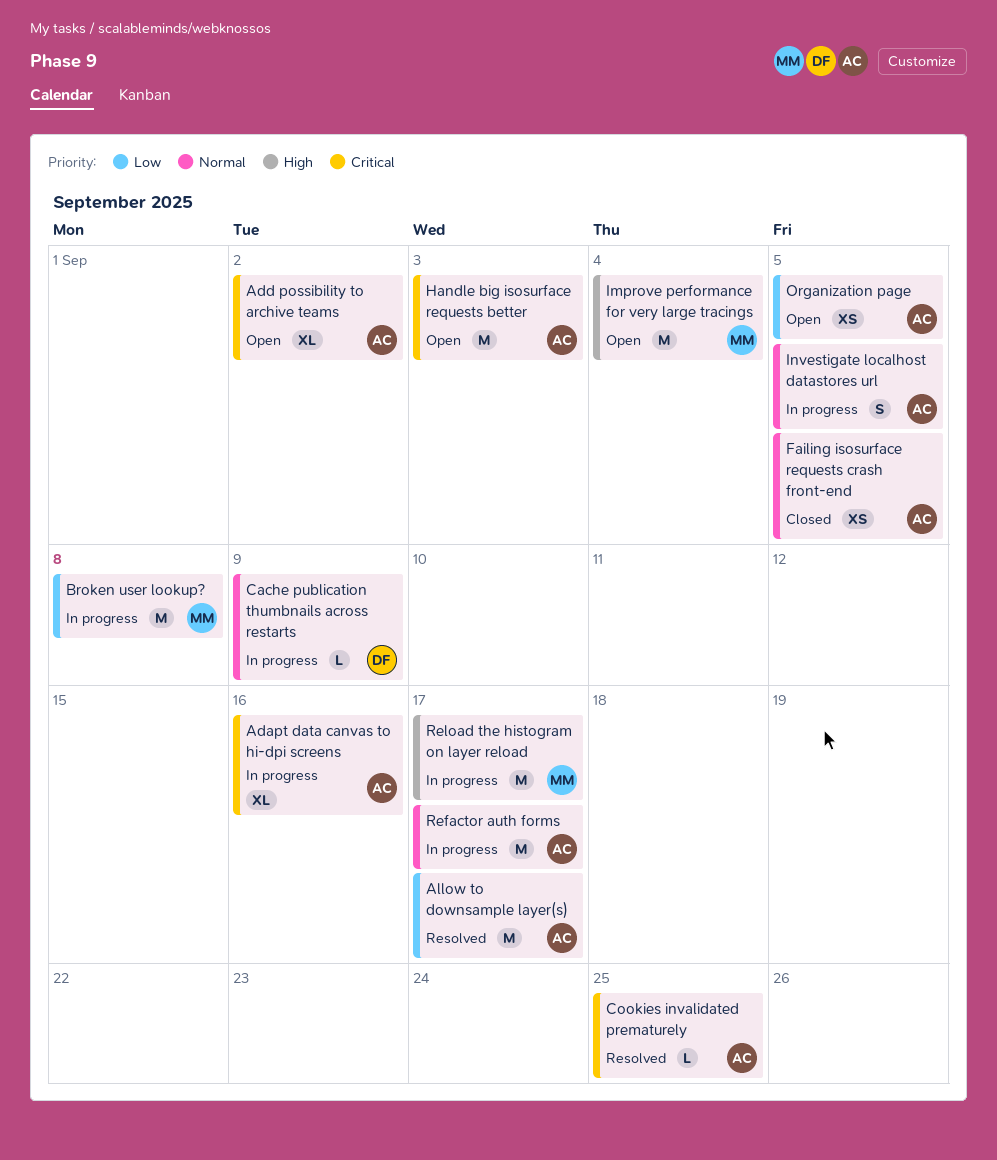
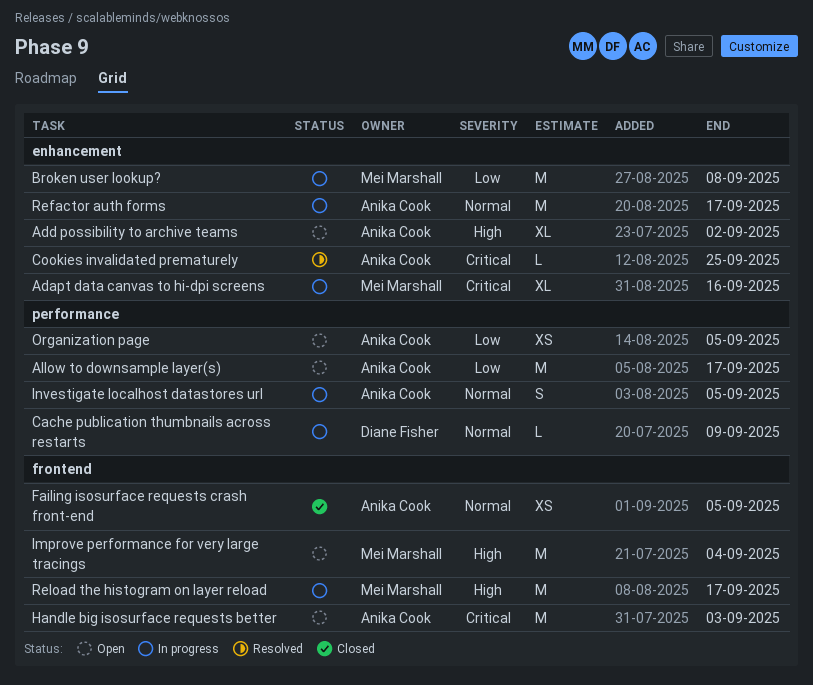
Adapt data canvas to hi-dpi screens, owner: Anika Cook -> Mei Marshall
Add possibility to archive teams, priority: Critical -> High
Allow to downsample layer(s), status: Resolved -> Open

